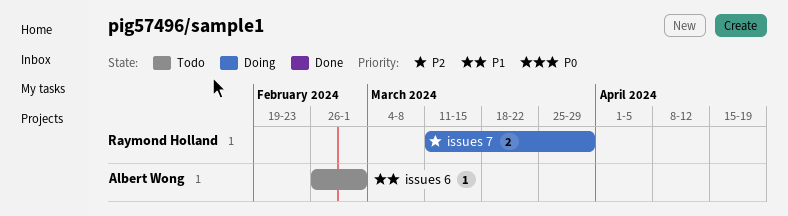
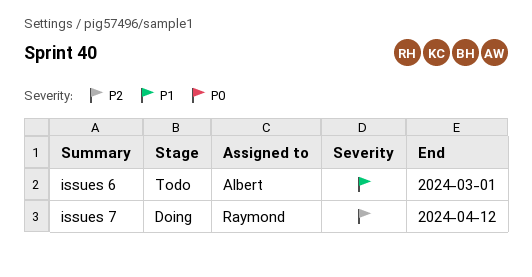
issues 7, due: Mar 29 -> Apr 12

